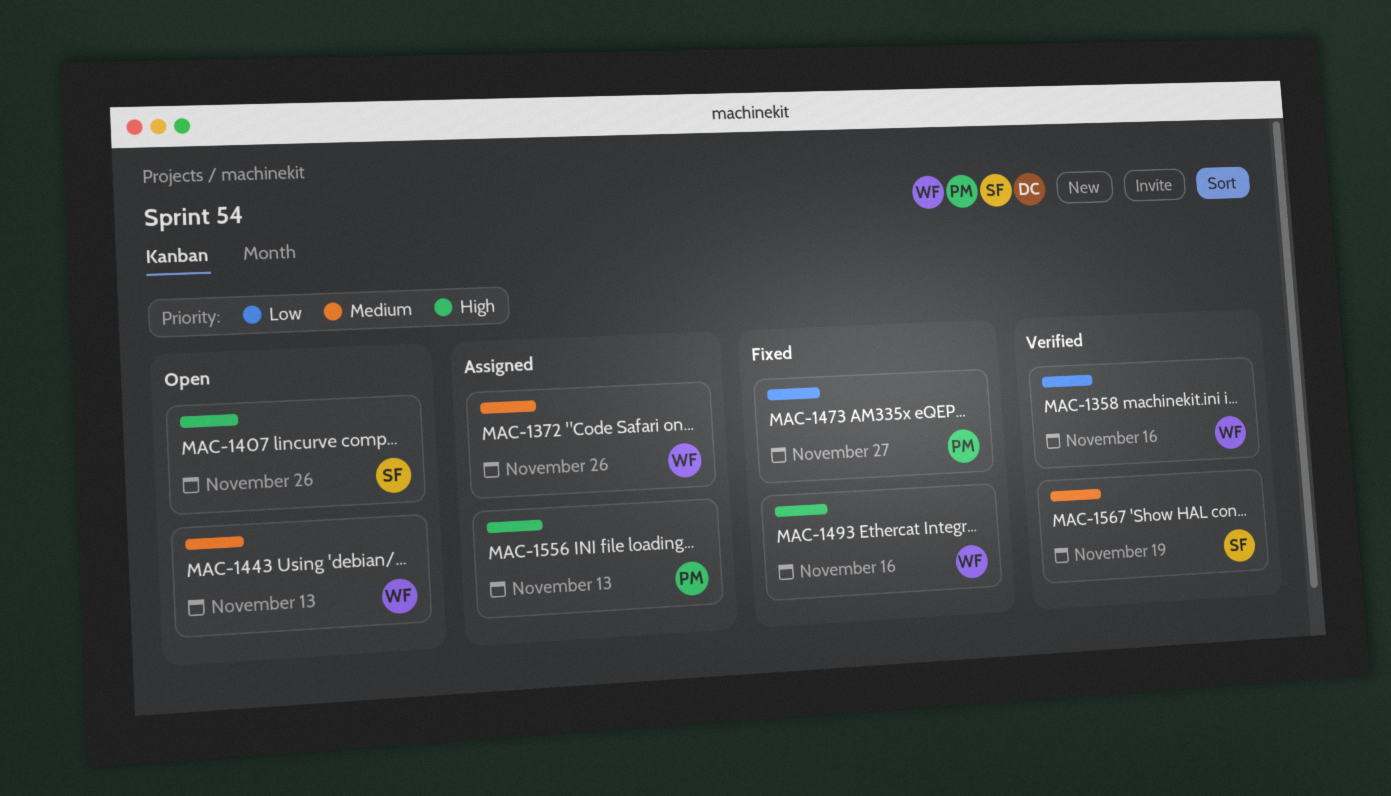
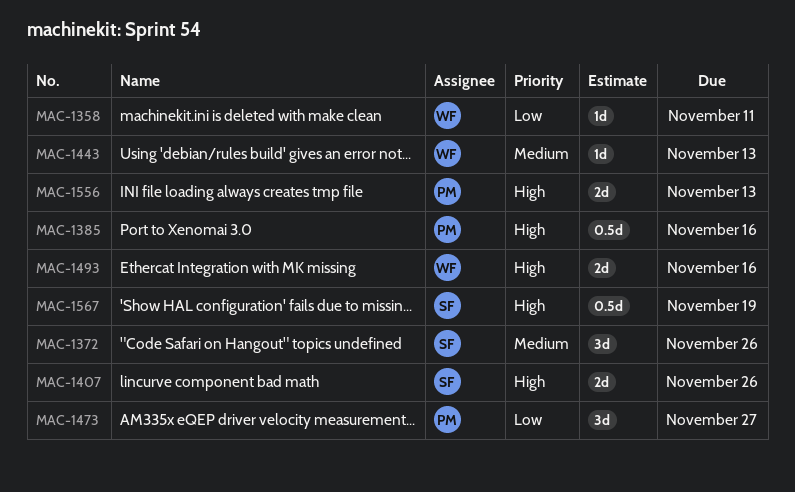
MAC-1358, due: Nov 16 -> Nov 11
MAC-1372, owner: WF -> SF
MAC-1385: none -> present
MAC-1567, priority: Medium -> High

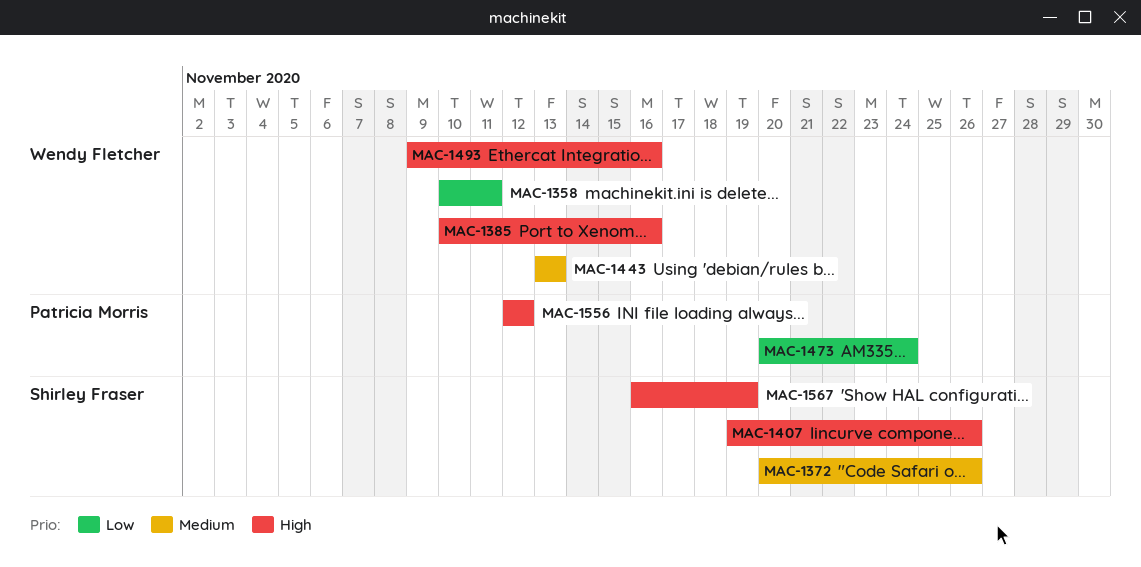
MAC-1385, owner: Patricia Morris -> Wendy Fletcher
MAC-1473, due: Nov 27 -> Nov 24
MAC-1556, due: Nov 13 -> Nov 12

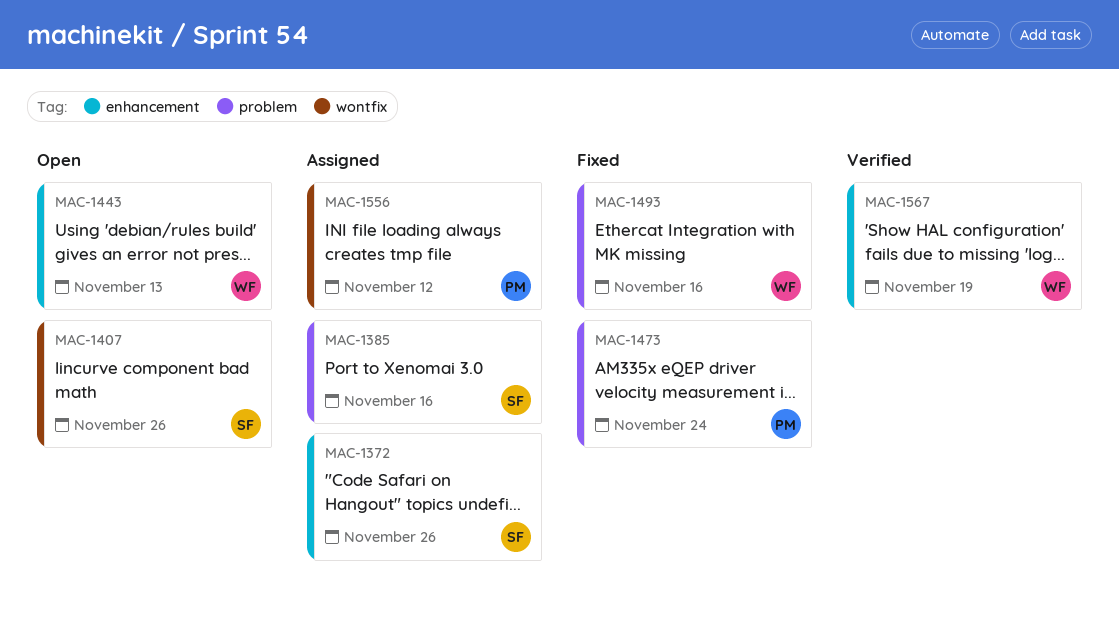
MAC-1358: present -> none
MAC-1385, owner: Wendy Fletcher -> Shirley Fraser
MAC-1567, owner: Shirley Fraser -> Wendy Fletcher

